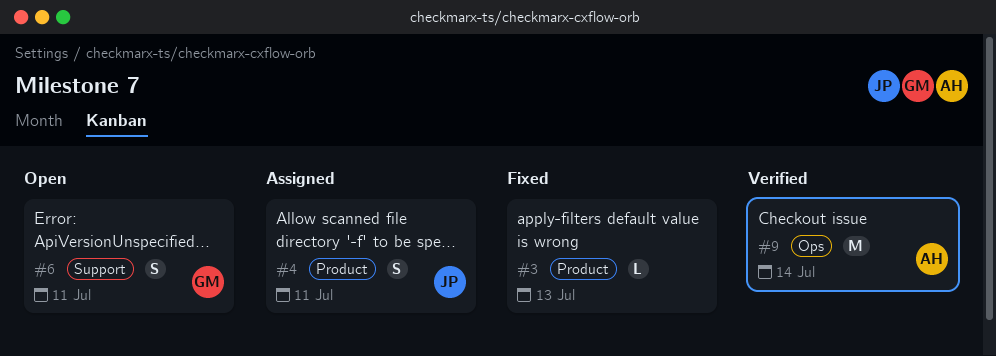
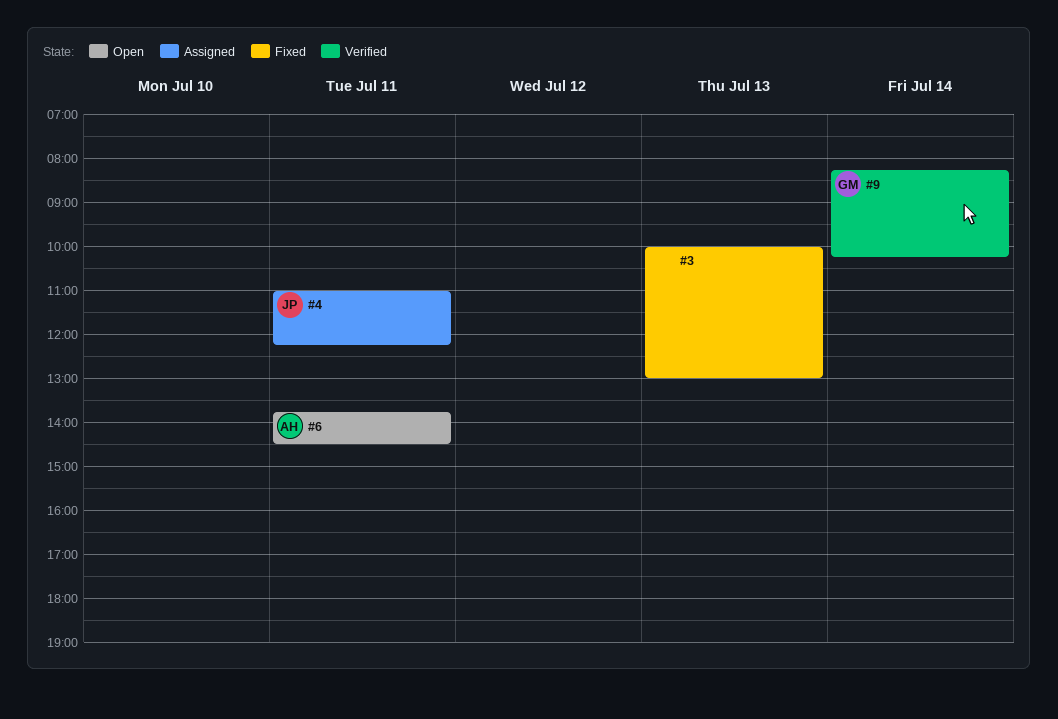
#6, owner: GM -> AH
#9, owner: AH -> GM

